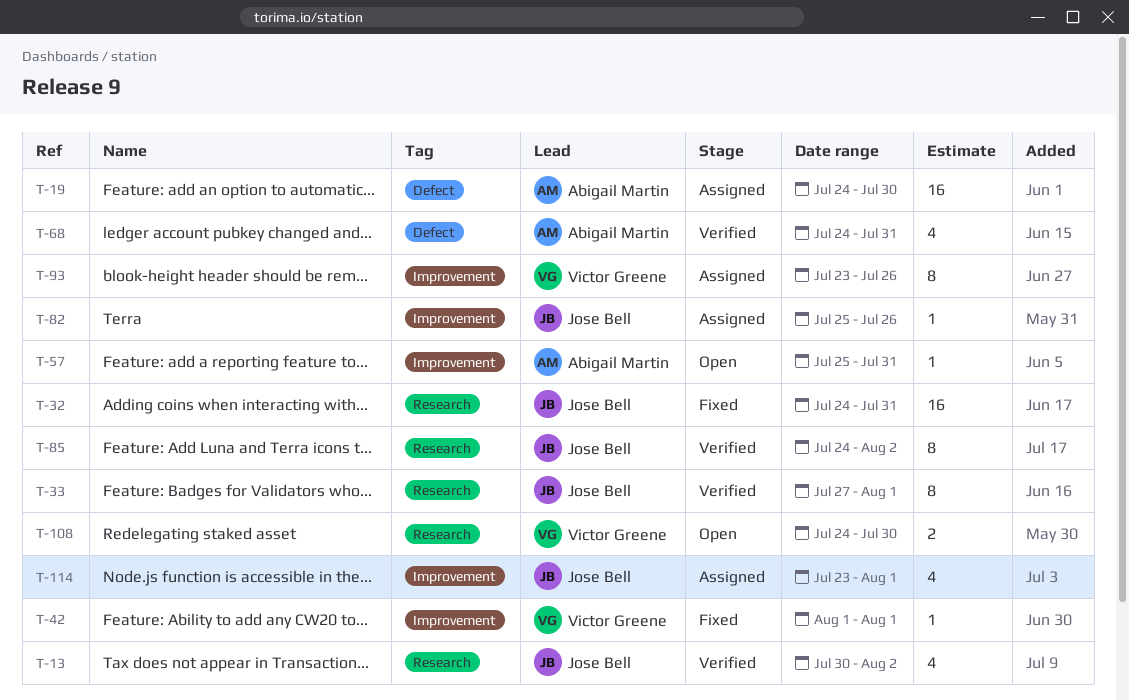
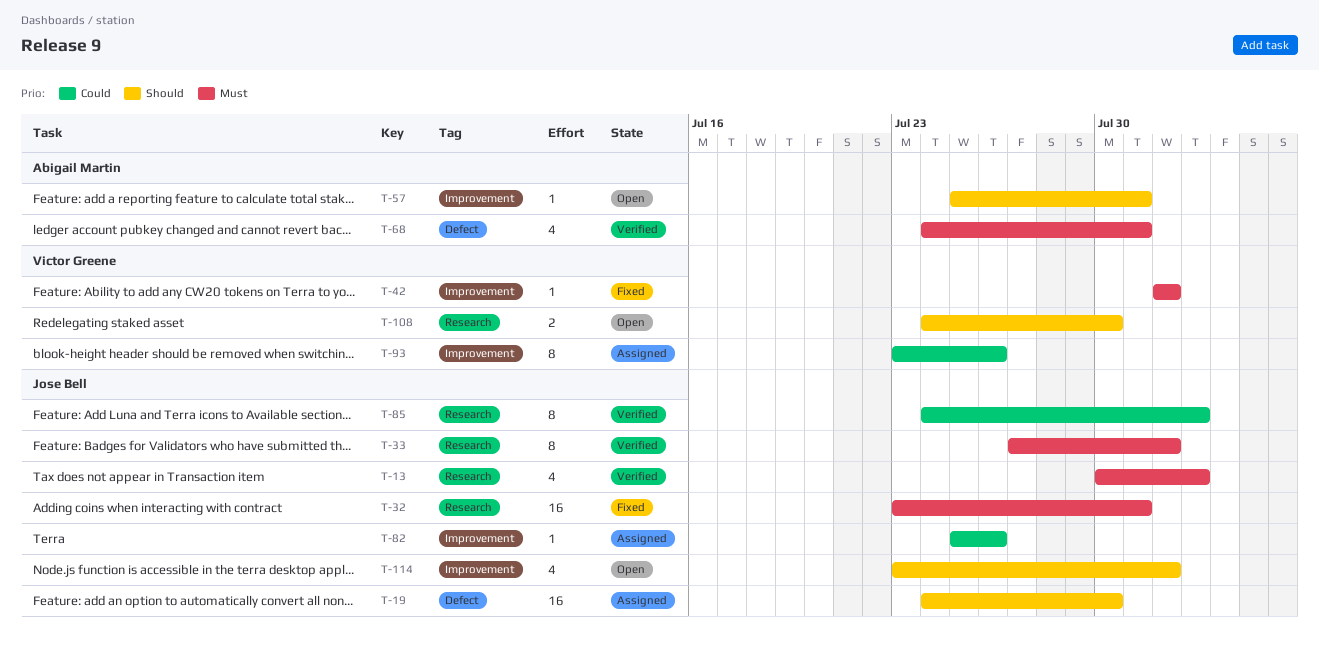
T-19, owner: Abigail Martin -> Jose Bell
T-32, start: Jul 24 -> Jul 23
T-114, status: Assigned -> Open

